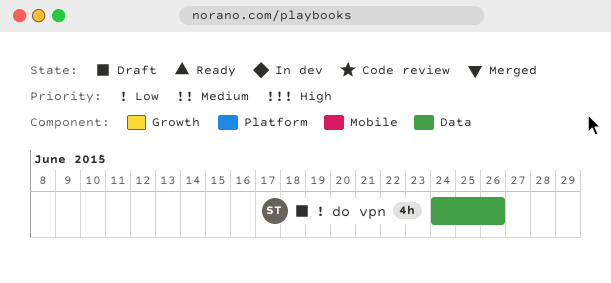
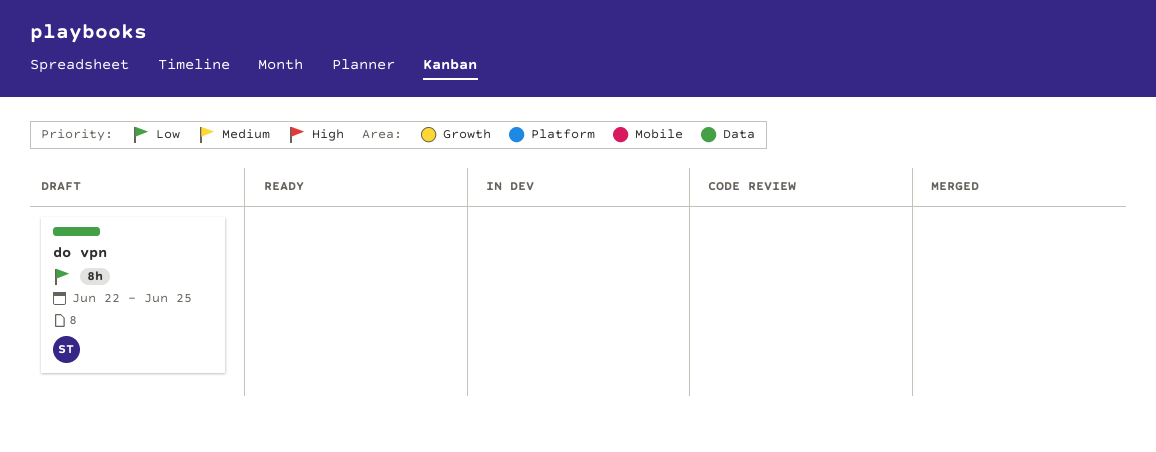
do vpn, estimate: 4h -> 8h
do vpn, start: Jun 24 -> Jun 22
do vpn, due: Jun 26 -> Jun 25

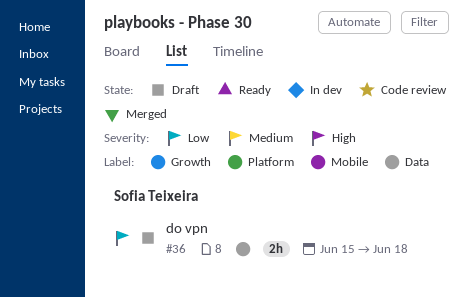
do vpn, estimate: 8h -> 2h
do vpn, start: Jun 22 -> Jun 15
do vpn, due: Jun 25 -> Jun 18

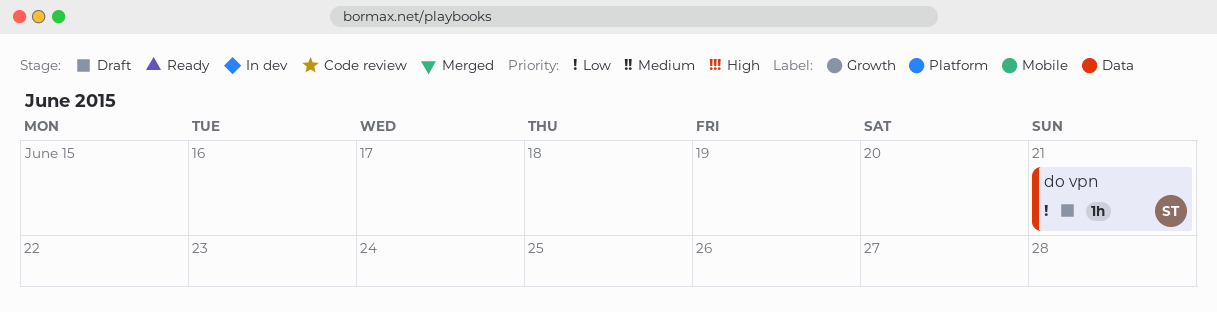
do vpn, estimate: 2h -> 1h
do vpn, due: Jun 18 -> Jun 21

